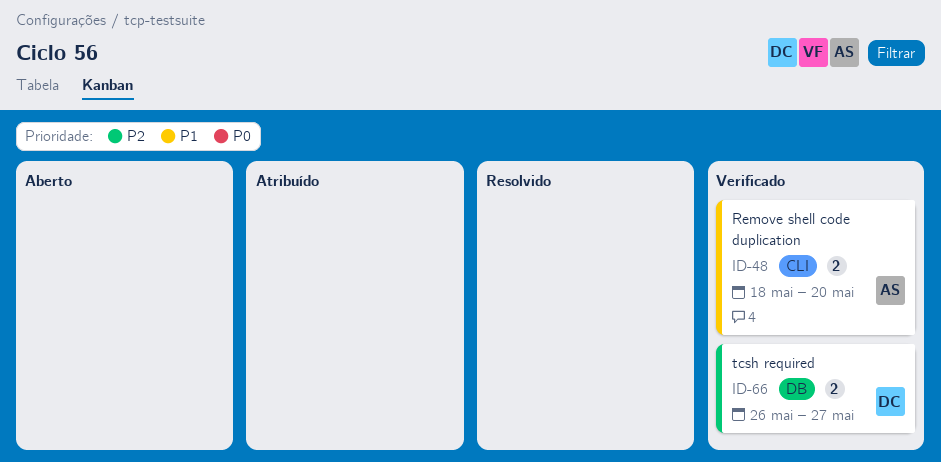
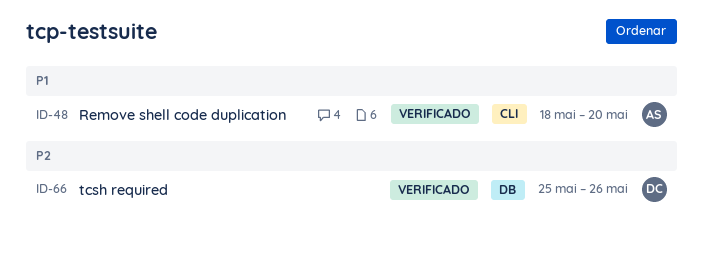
ID-66, start: May 26 -> May 25
ID-66, due: May 27 -> May 26

